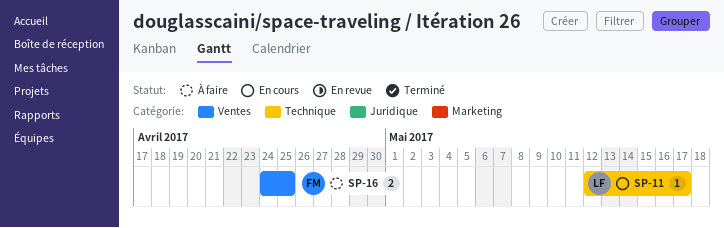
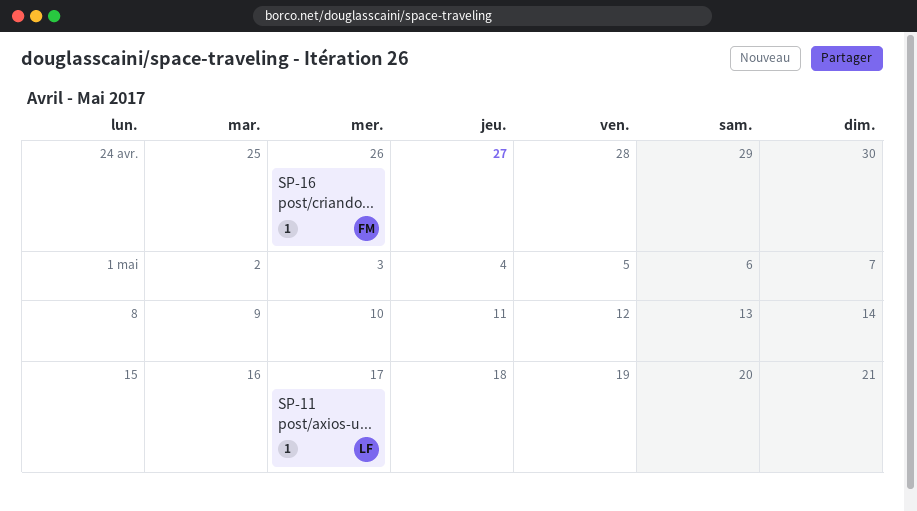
SP-16, estimate: 2 -> 1
SP-16, due: Apr 25 -> Apr 26

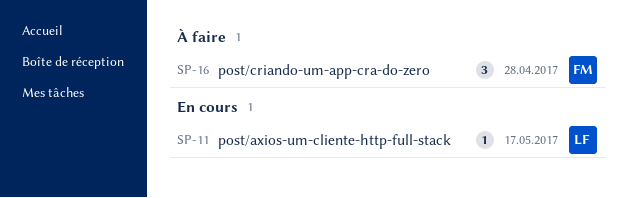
SP-16, estimate: 1 -> 3
SP-16, due: Apr 26 -> Apr 28

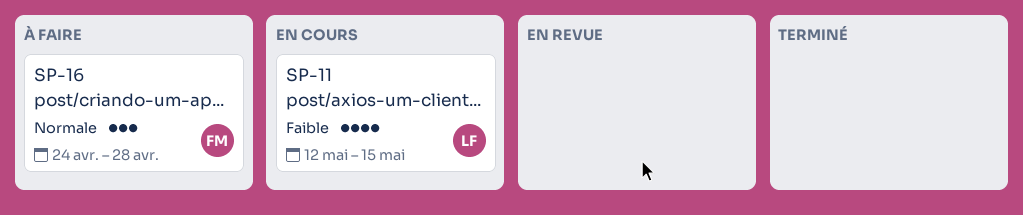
SP-11, estimate: 1 -> 4
SP-11, due: May 17 -> May 15

